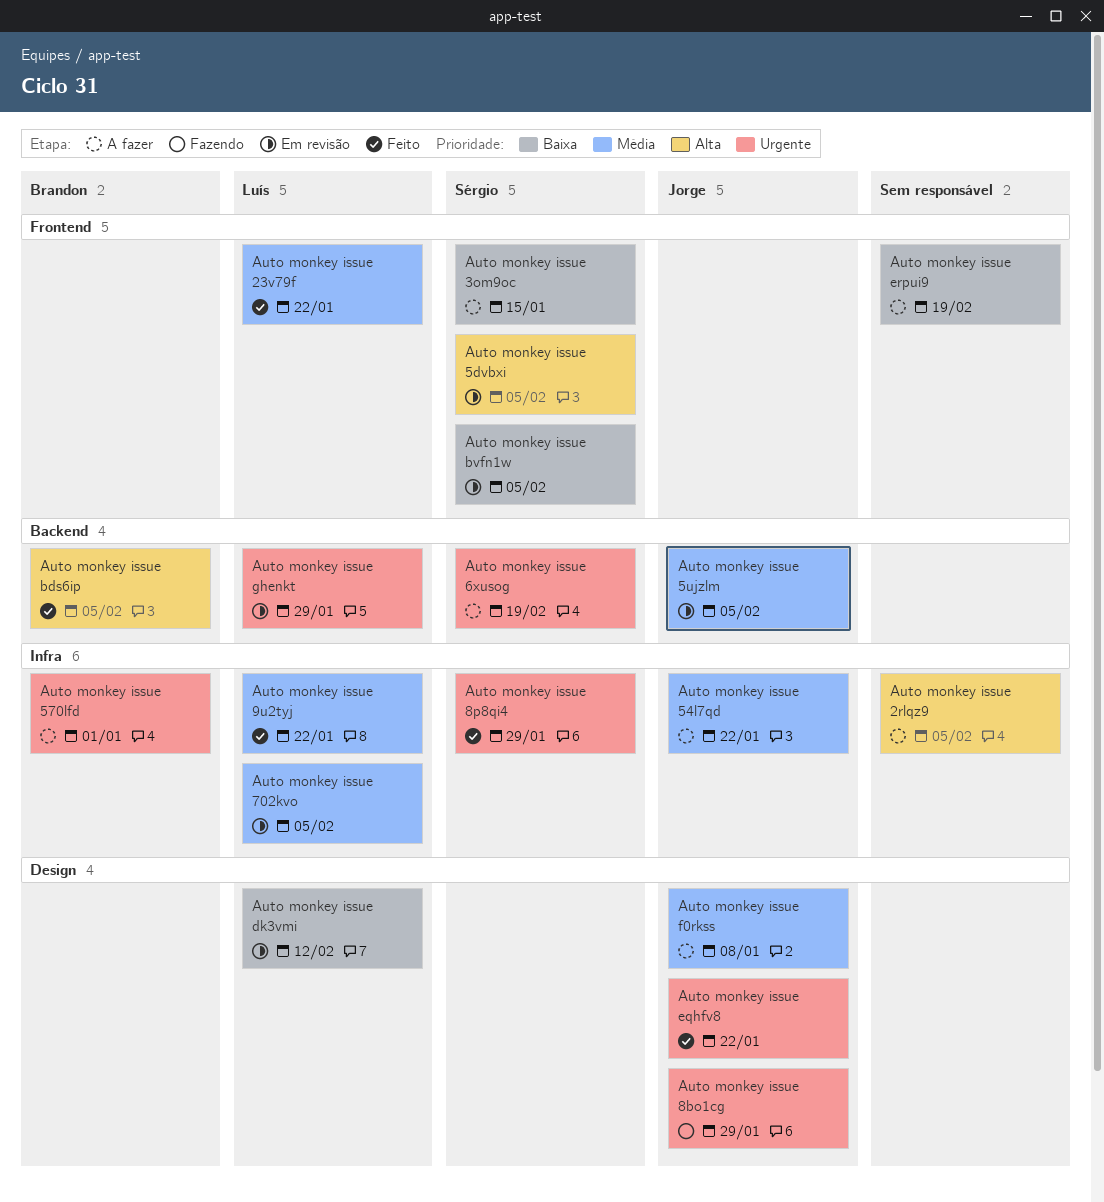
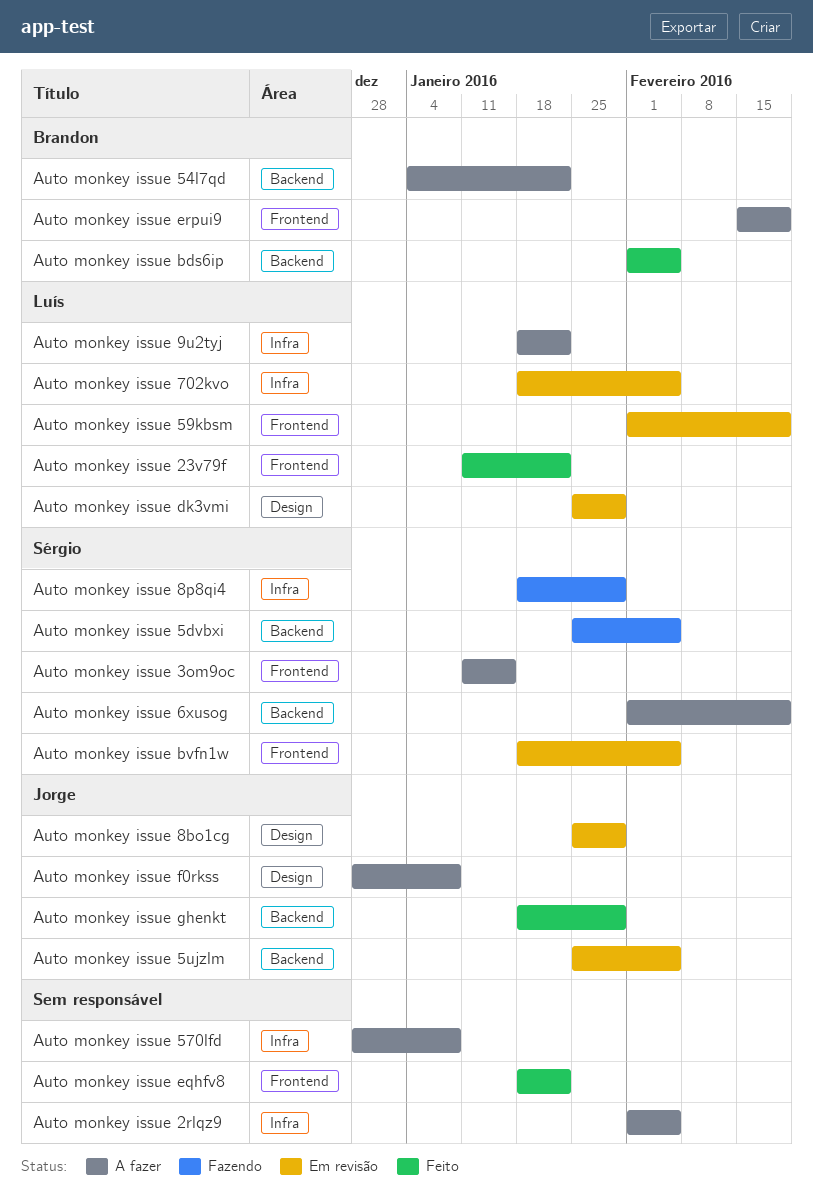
Auto monkey issue 54l7qd, owner: Jorge -> Brandon
Auto monkey issue 54l7qd, label: Infra -> Backend
Auto monkey issue 570lfd, owner: Brandon -> none
Auto monkey issue 570lfd, due: Jan 1 -> Jan 8
Auto monkey issue 59kbsm: none -> present
Auto monkey issue 5dvbxi, status: Em revisão -> Fazendo
Auto monkey issue 5dvbxi, label: Frontend -> Backend
Auto monkey issue 8bo1cg, status: Fazendo -> Em revisão
Auto monkey issue 8p8qi4, status: Feito -> Fazendo
Auto monkey issue 9u2tyj, status: Feito -> A fazer
Auto monkey issue dk3vmi, due: Feb 12 -> Jan 29
Auto monkey issue eqhfv8, owner: Jorge -> none
Auto monkey issue eqhfv8, label: Design -> Frontend
Auto monkey issue erpui9, owner: none -> Brandon
Auto monkey issue ghenkt, status: Em revisão -> Feito
Auto monkey issue ghenkt, owner: Luís -> Jorge

